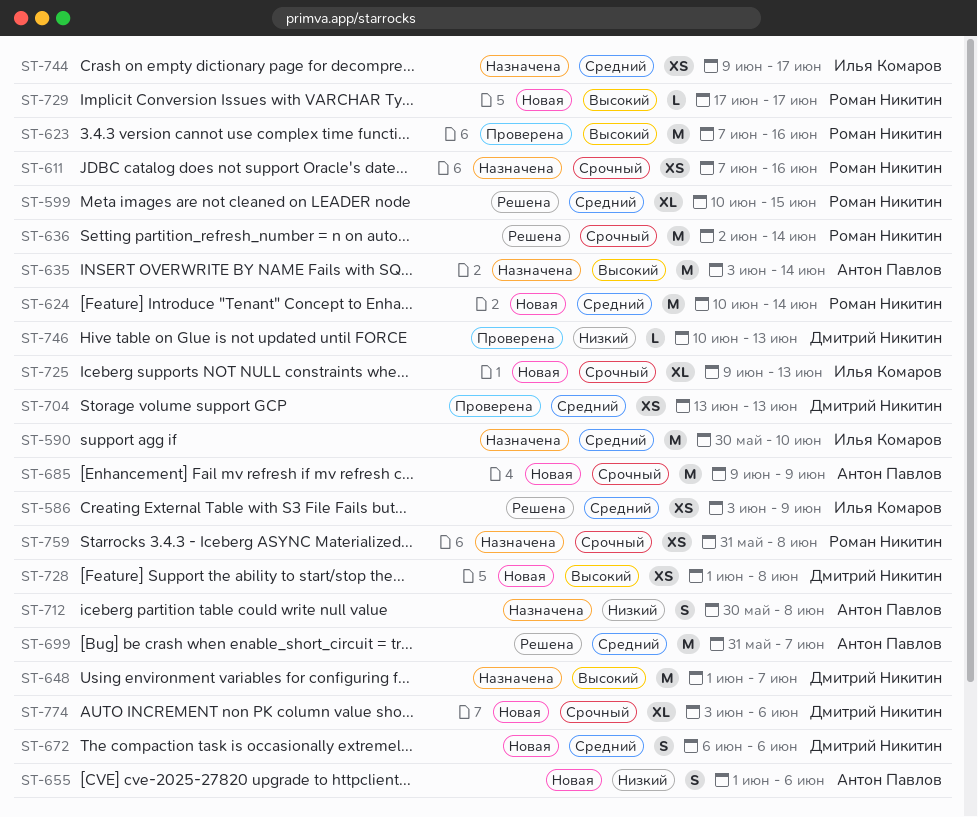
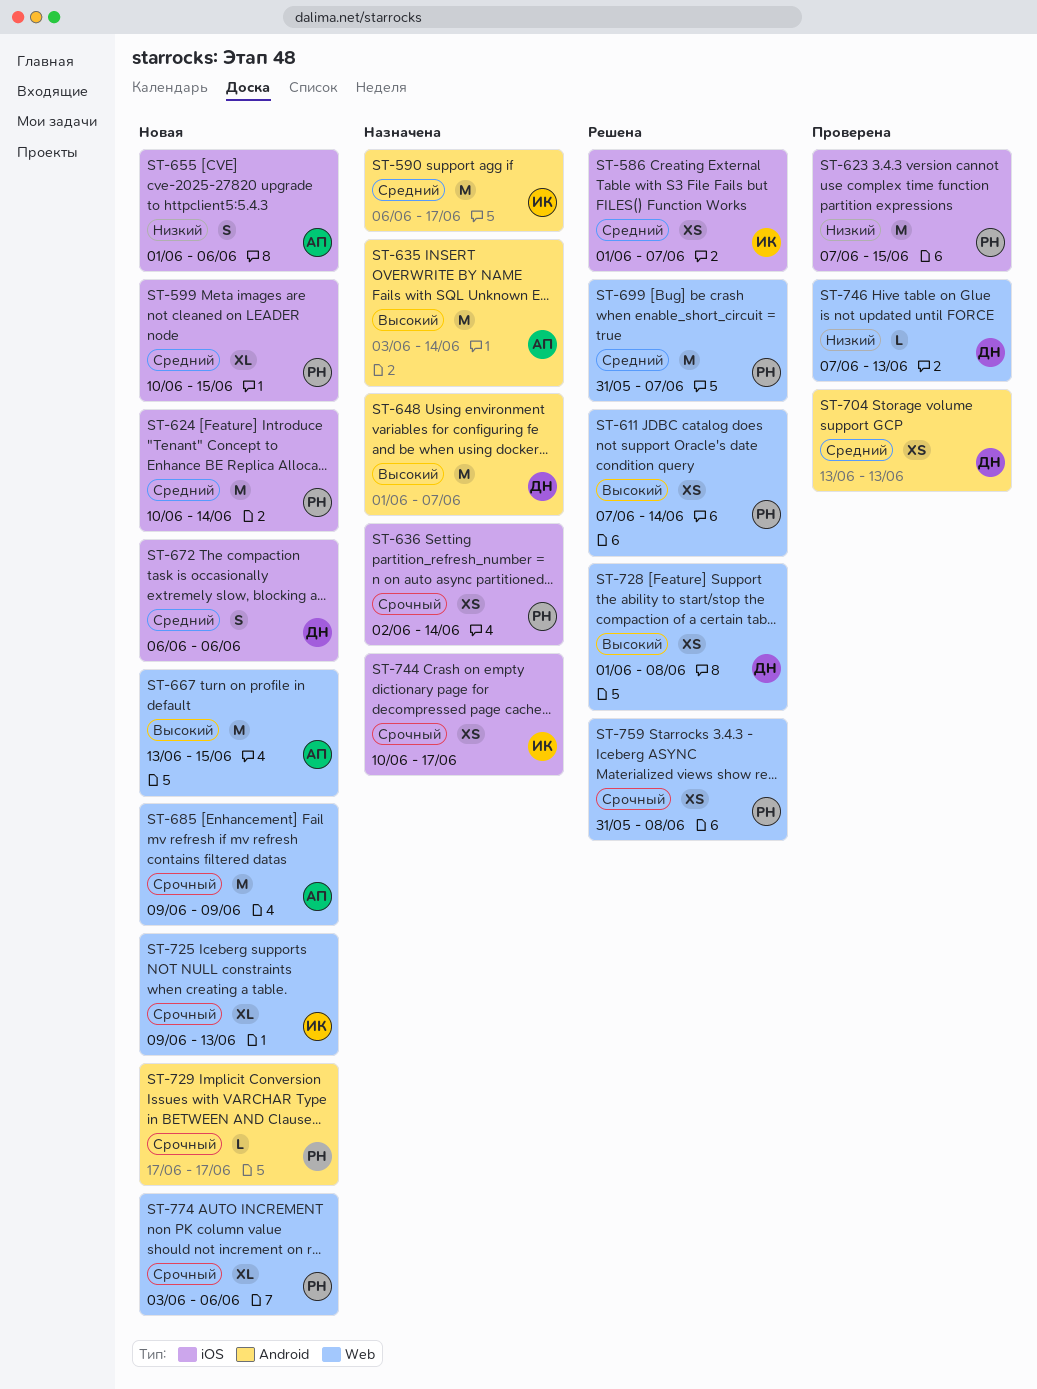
ST-586, start: Jun 3 -> Jun 1
ST-586, due: Jun 9 -> Jun 7
ST-590, start: May 30 -> Jun 6
ST-590, due: Jun 10 -> Jun 17
ST-599, status: Решена -> Новая
ST-611, status: Назначена -> Решена
ST-611, priority: Срочный -> Высокий
ST-611, due: Jun 16 -> Jun 14
ST-623, priority: Высокий -> Низкий
ST-623, due: Jun 16 -> Jun 15
ST-636, status: Решена -> Назначена
ST-636, estimate: M -> XS
ST-667: none -> present
ST-699, owner: Антон Павлов -> Роман Никитин
ST-712: present -> none
ST-728, status: Новая -> Решена
ST-729, priority: Высокий -> Срочный
ST-744, priority: Средний -> Срочный
ST-744, start: Jun 9 -> Jun 10
ST-746, start: Jun 10 -> Jun 7
ST-759, status: Назначена -> Решена
ST-774, owner: Дмитрий Никитин -> Роман Никитин

